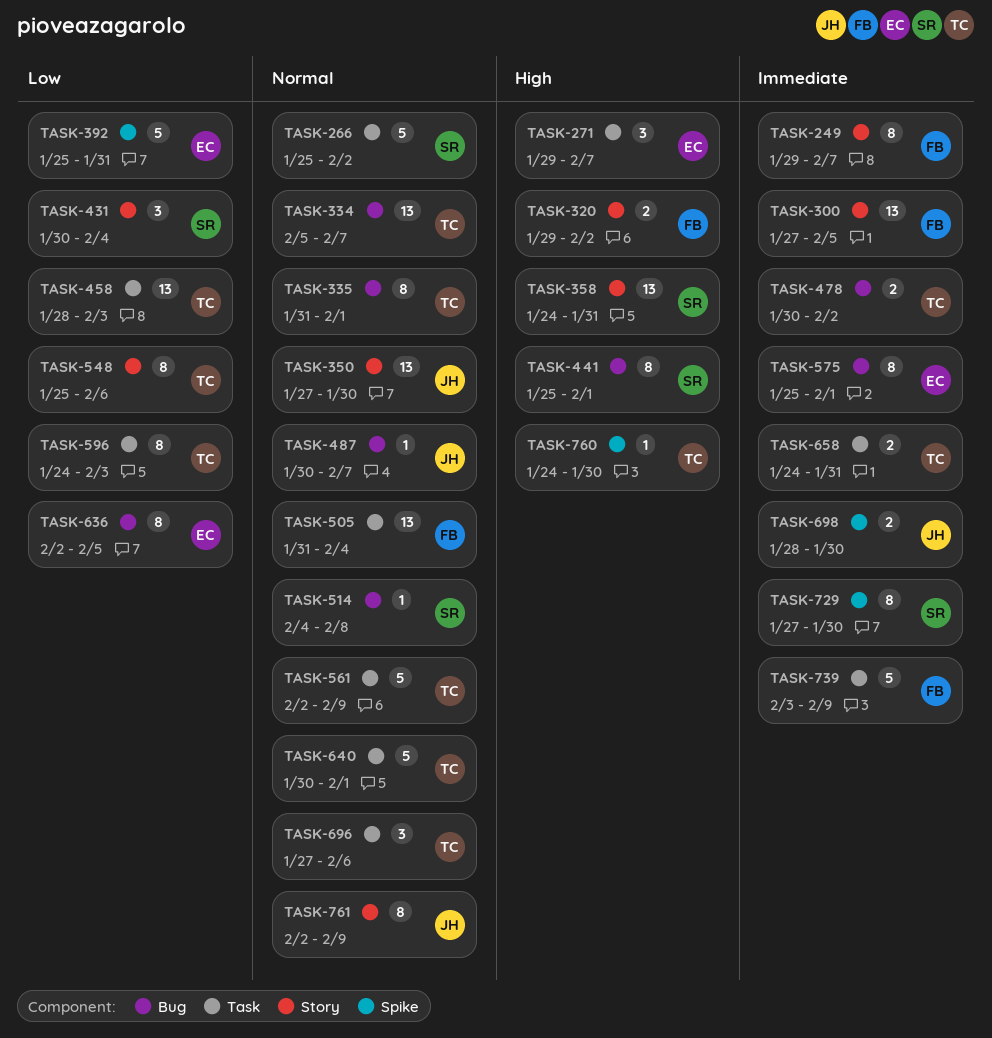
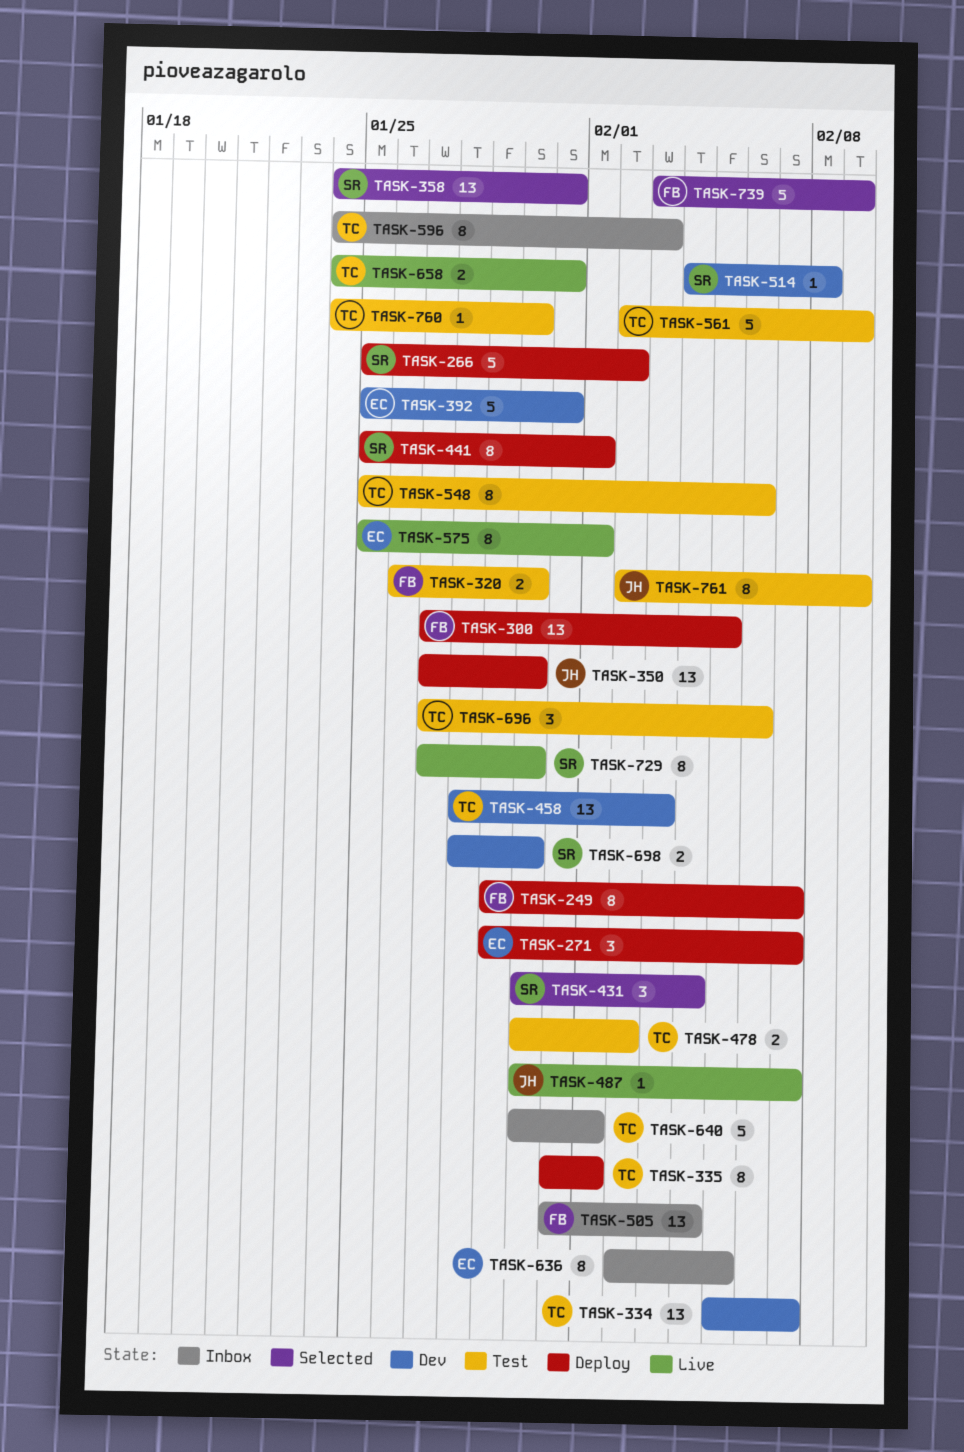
TASK-320, start: Jan 29 -> Jan 26
TASK-320, due: Feb 2 -> Jan 30
TASK-698, owner: JH -> SR

